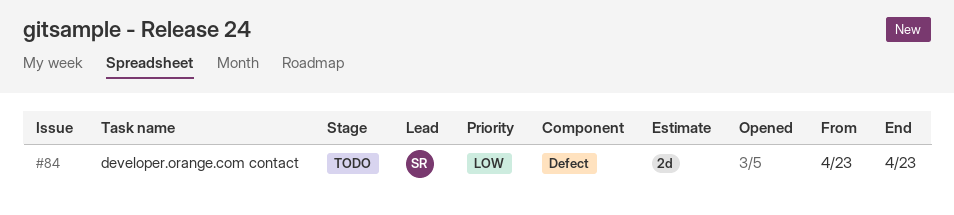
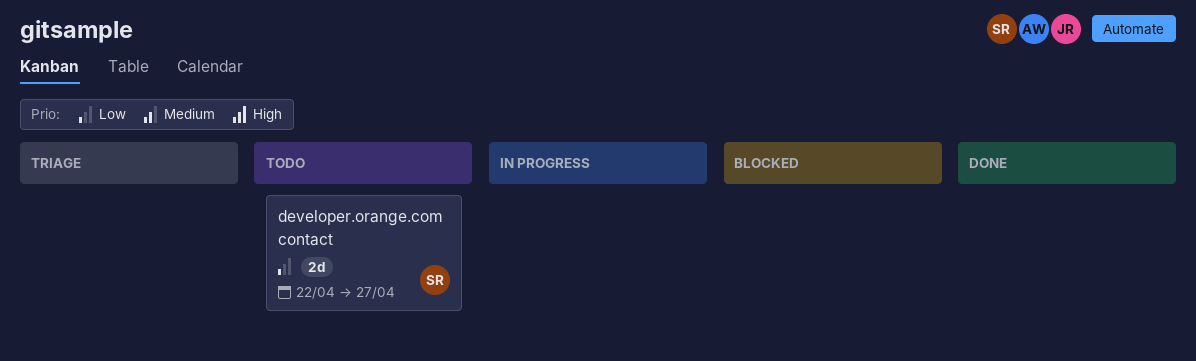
developer.orange.com contact, start: Apr 23 -> Apr 22
developer.orange.com contact, due: Apr 23 -> Apr 27

